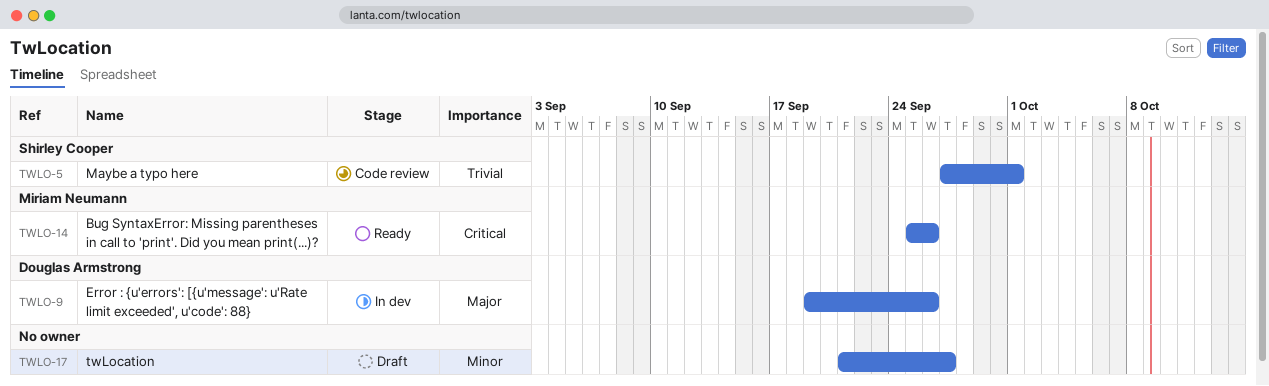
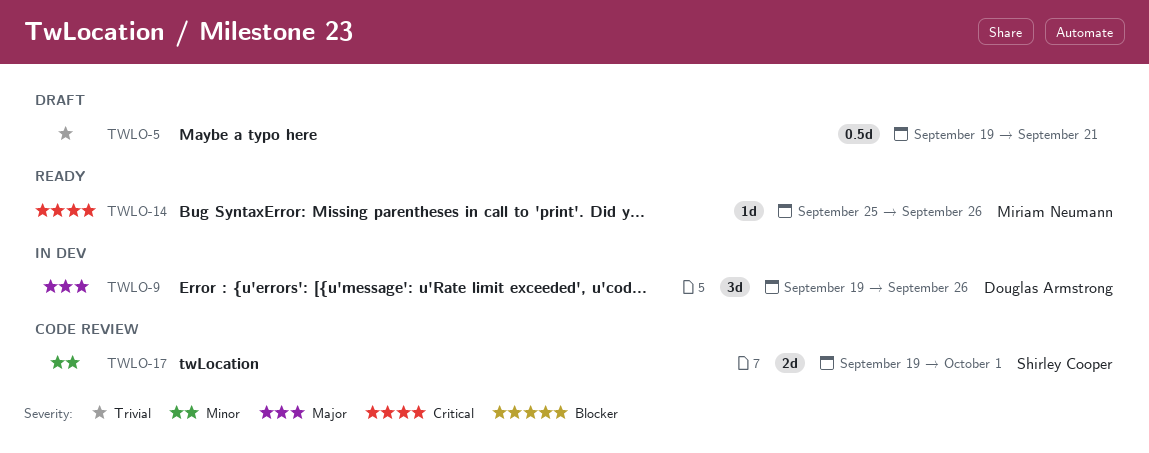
TWLO-5, status: Code review -> Draft
TWLO-5, owner: Shirley Cooper -> none
TWLO-5, start: Sep 27 -> Sep 19
TWLO-5, due: Oct 1 -> Sep 21
TWLO-17, status: Draft -> Code review
TWLO-17, owner: none -> Shirley Cooper
TWLO-17, start: Sep 21 -> Sep 19
TWLO-17, due: Sep 27 -> Oct 1

